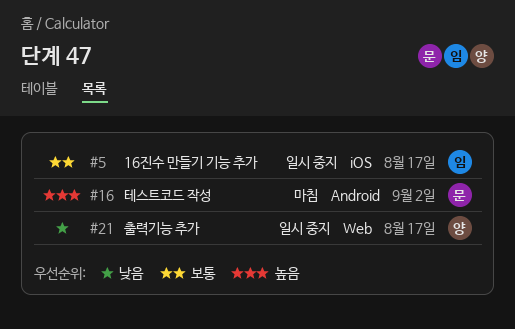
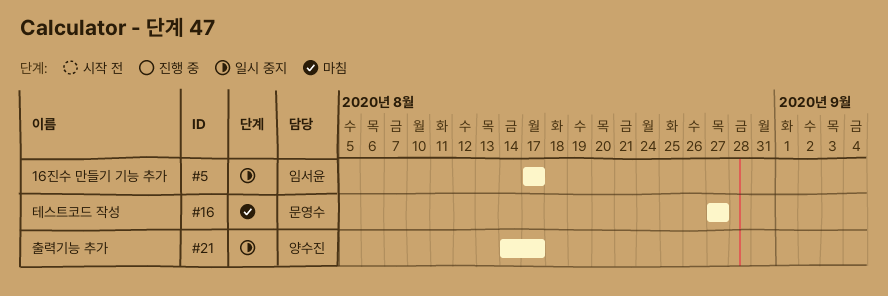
#16, due: Sep 2 -> Aug 27

